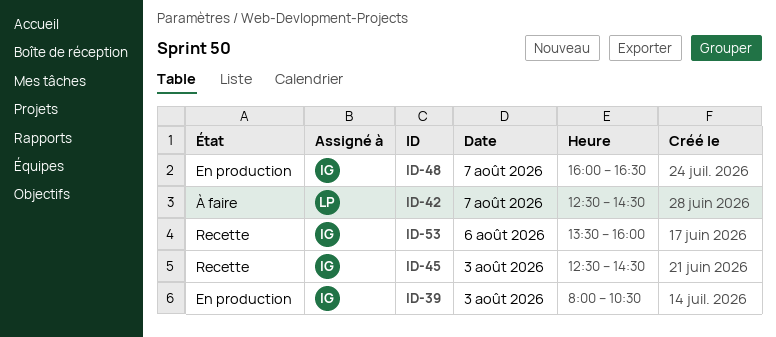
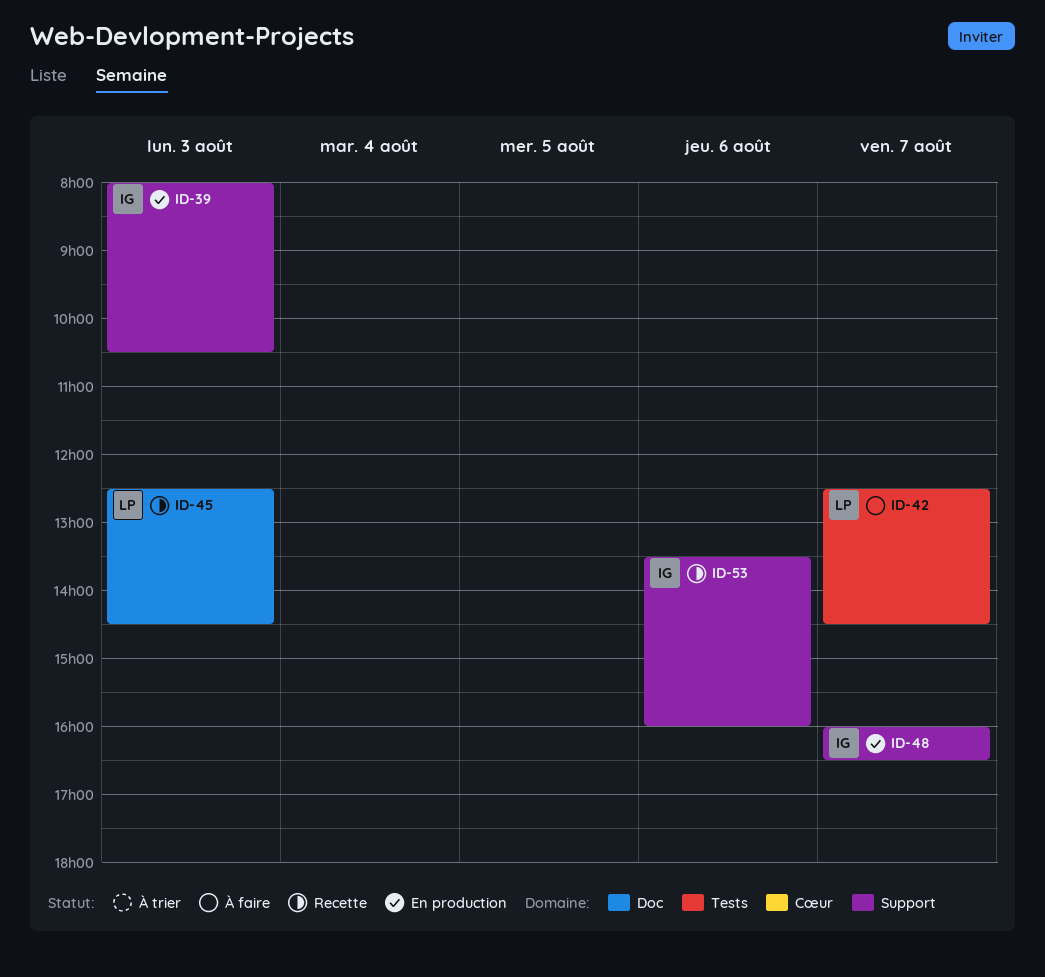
ID-45, owner: IG -> LP

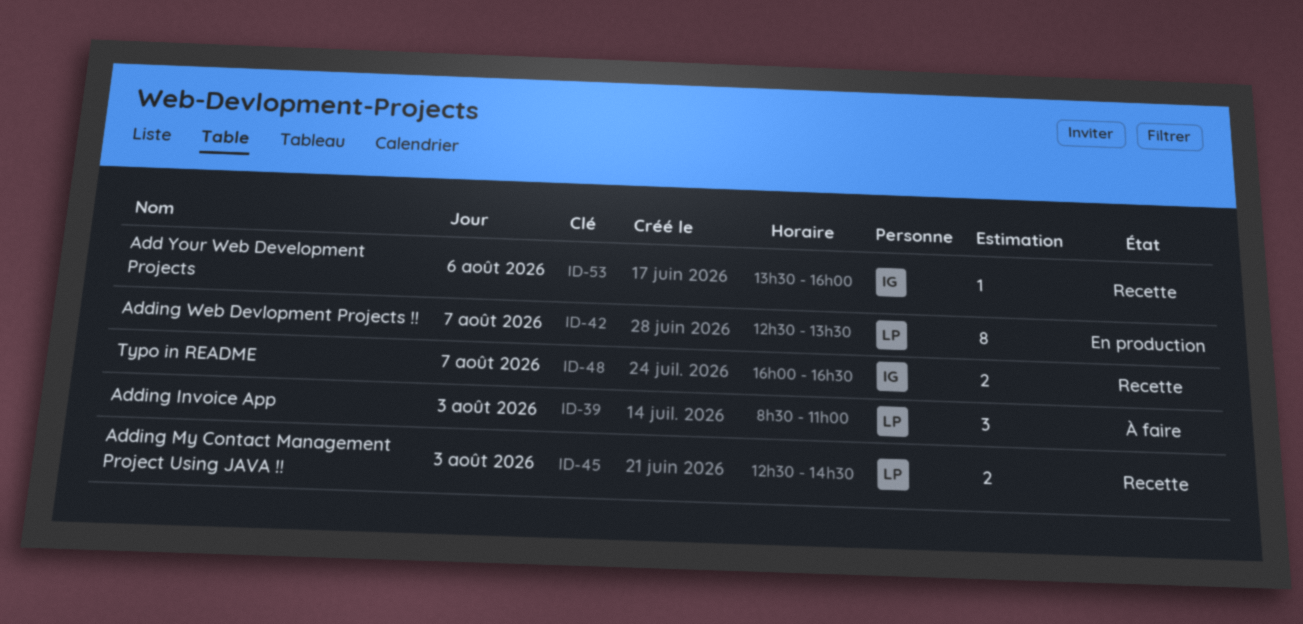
ID-39, status: En production -> À faire
ID-39, owner: IG -> LP
ID-39, begins: 08:00 -> 08:30
ID-39, ends: 10:30 -> 11:00
ID-42, status: À faire -> En production
ID-42, ends: 14:30 -> 13:30
ID-48, status: En production -> Recette

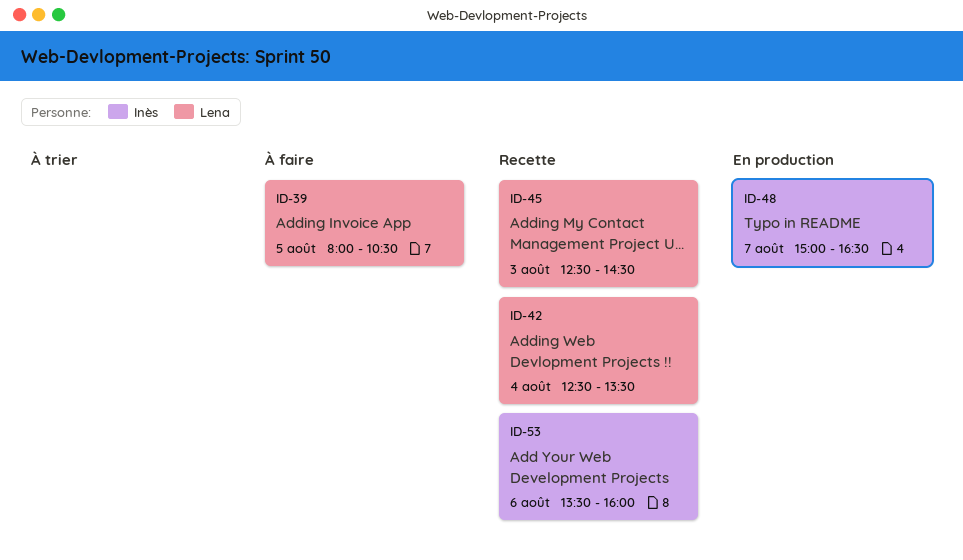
ID-39, day: Aug 3 -> Aug 5
ID-39, begins: 08:30 -> 08:00
ID-39, ends: 11:00 -> 10:30
ID-42, status: En production -> Recette
ID-42, day: Aug 7 -> Aug 4
ID-48, status: Recette -> En production
ID-48, begins: 16:00 -> 15:00

